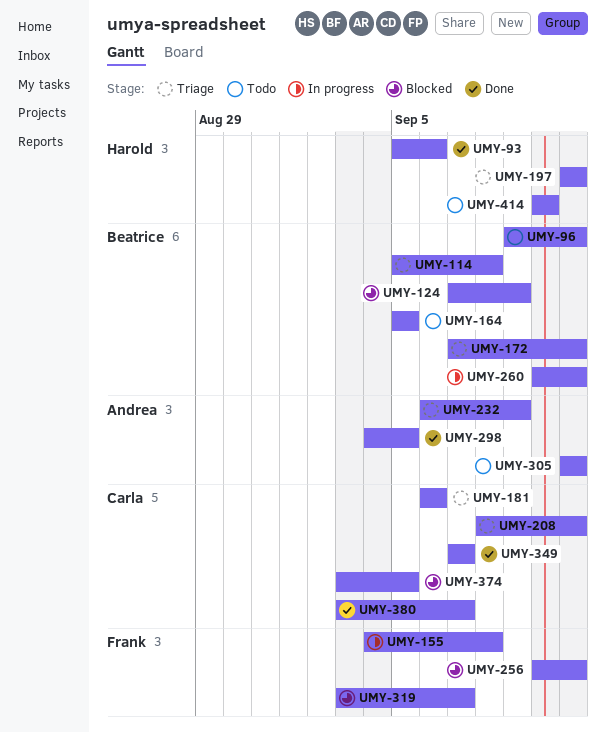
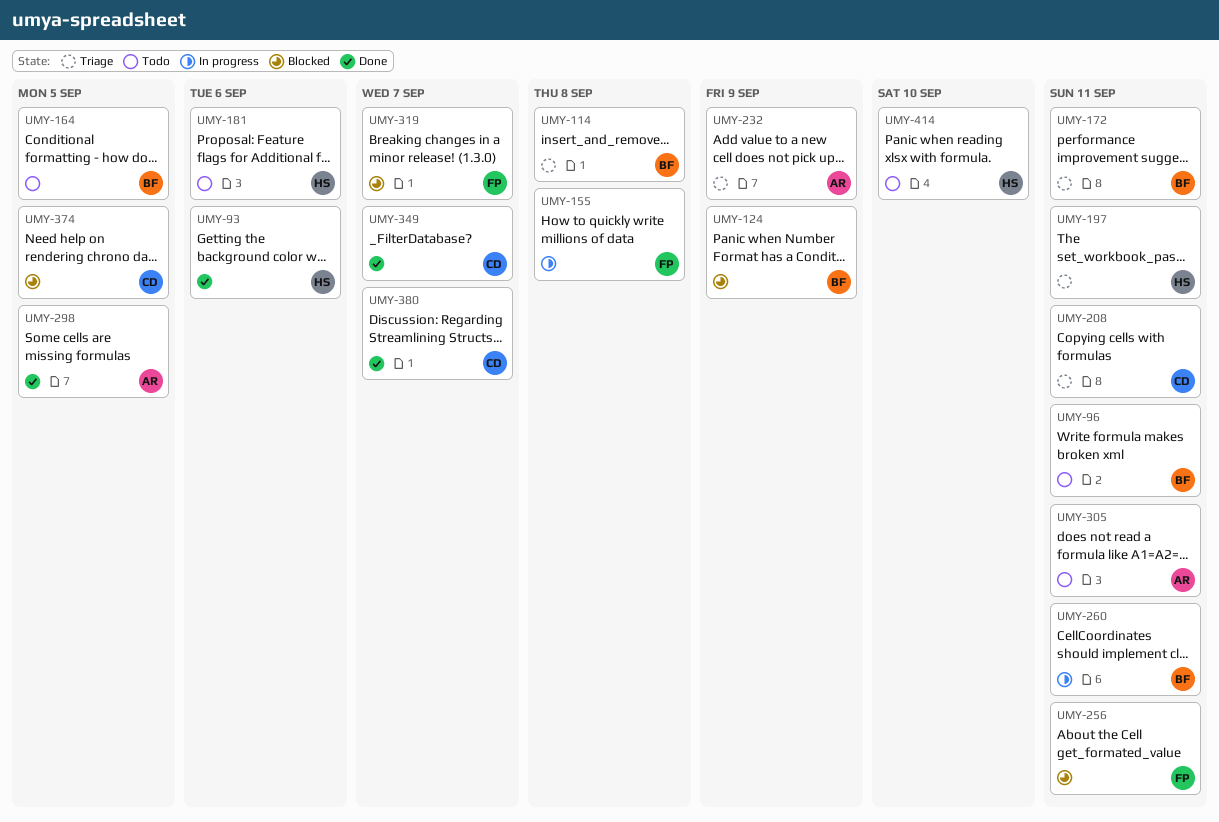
UMY-181, status: Triage -> Todo
UMY-181, owner: Carla -> Harold

